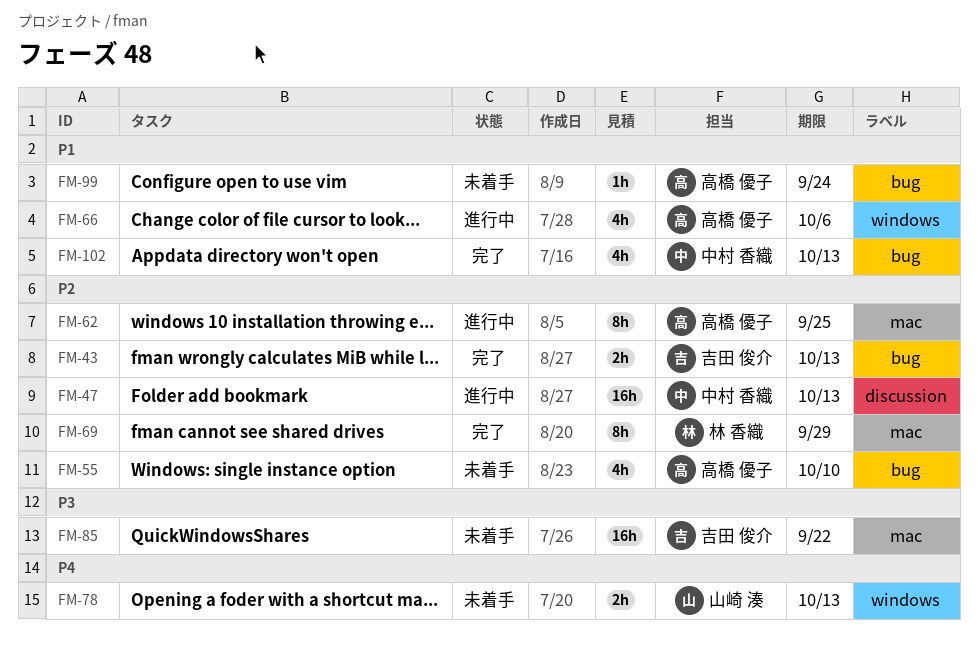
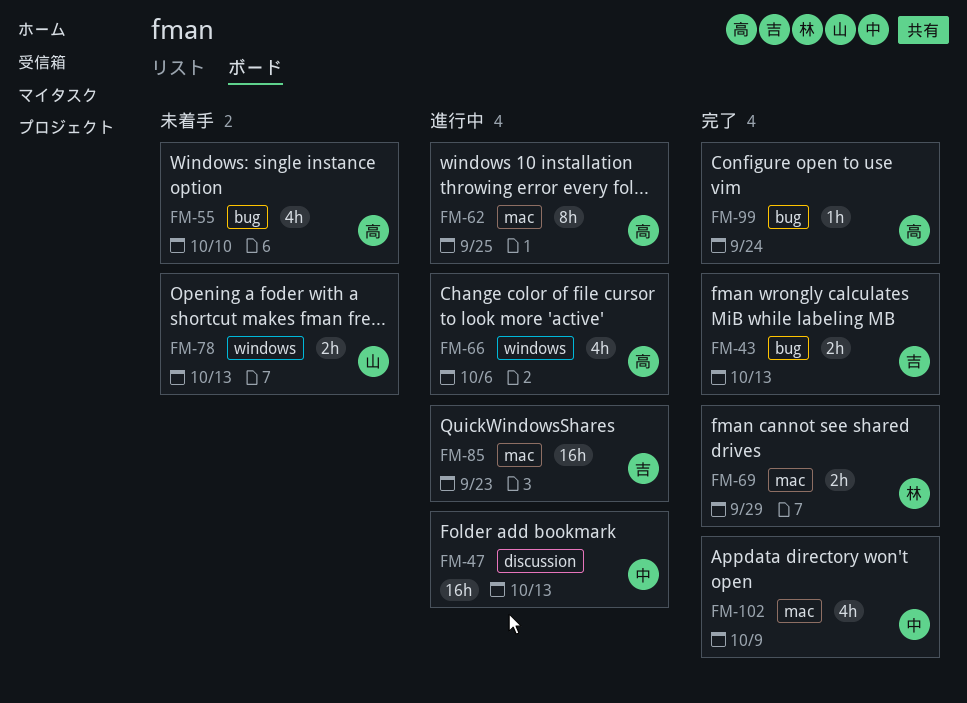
FM-69, estimate: 8h -> 2h
FM-85, status: 未着手 -> 進行中
FM-85, due: Sep 22 -> Sep 23
FM-99, status: 未着手 -> 完了
FM-102, label: bug -> mac
FM-102, due: Oct 13 -> Oct 9

